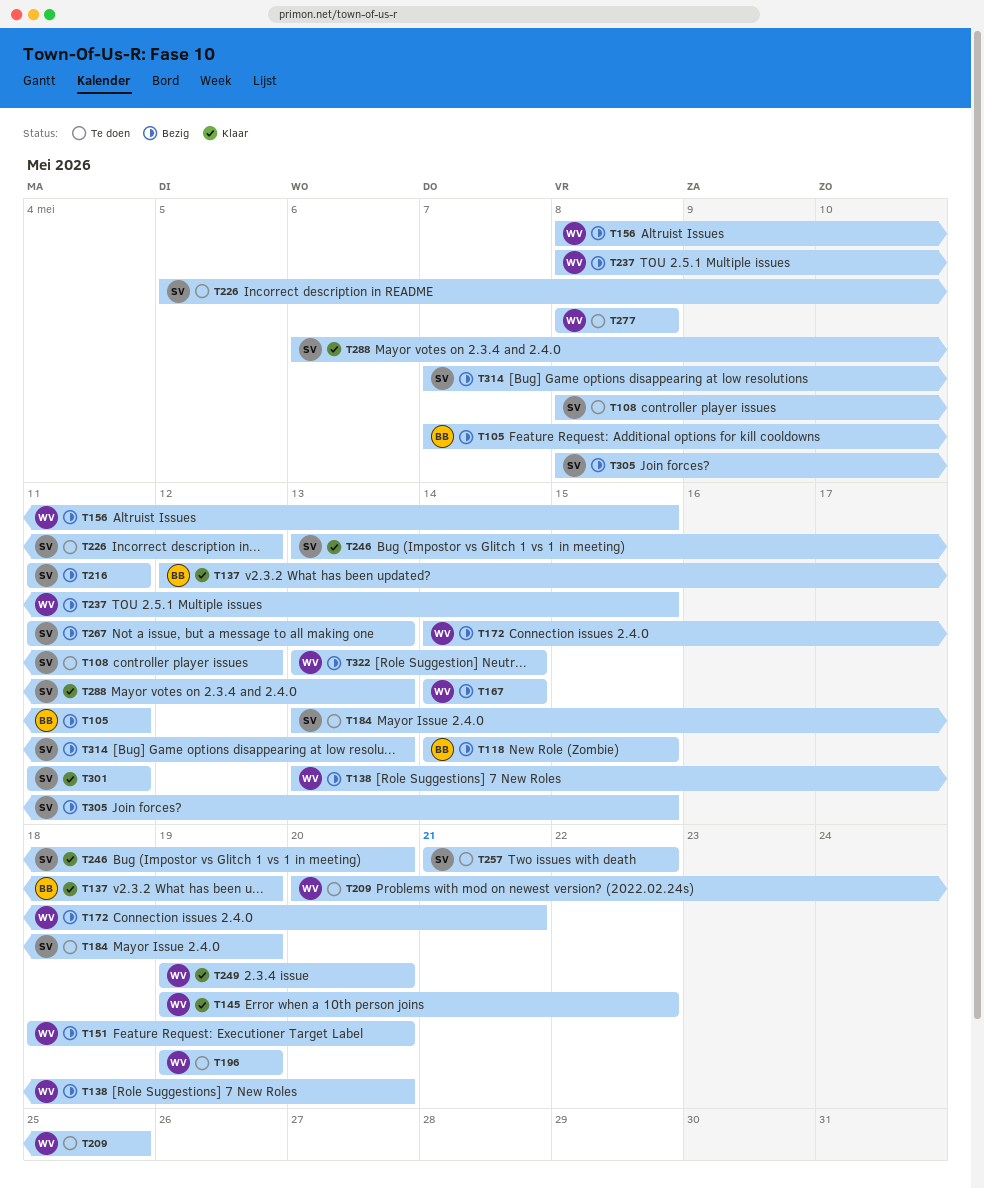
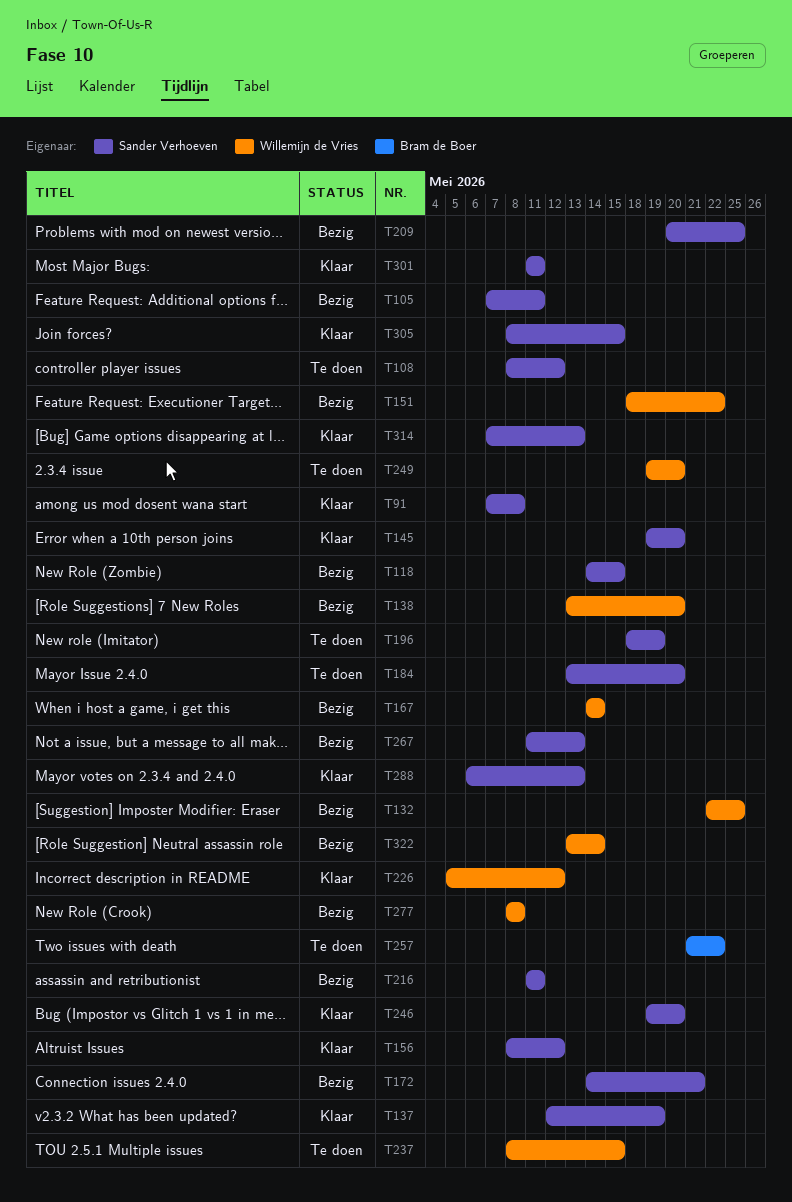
T91: none -> present
T105, owner: Bram de Boer -> Sander Verhoeven
T118, owner: Bram de Boer -> Sander Verhoeven
T132: none -> present
T137, owner: Bram de Boer -> Sander Verhoeven
T145, owner: Willemijn de Vries -> Sander Verhoeven
T145, due: May 22 -> May 20
T151, due: May 20 -> May 22
T156, status: Bezig -> Klaar
T156, owner: Willemijn de Vries -> Sander Verhoeven
T156, due: May 15 -> May 12
T172, owner: Willemijn de Vries -> Sander Verhoeven
T184, due: May 19 -> May 20
T196, owner: Willemijn de Vries -> Sander Verhoeven
T196, start: May 19 -> May 18
T209, status: Te doen -> Bezig
T209, owner: Willemijn de Vries -> Sander Verhoeven
T226, status: Te doen -> Klaar
T226, owner: Sander Verhoeven -> Willemijn de Vries
T237, status: Bezig -> Te doen
T246, start: May 13 -> May 19
T249, status: Klaar -> Te doen
T257, owner: Sander Verhoeven -> Bram de Boer
T277, status: Te doen -> Bezig
T305, status: Bezig -> Klaar
T314, status: Bezig -> Klaar

